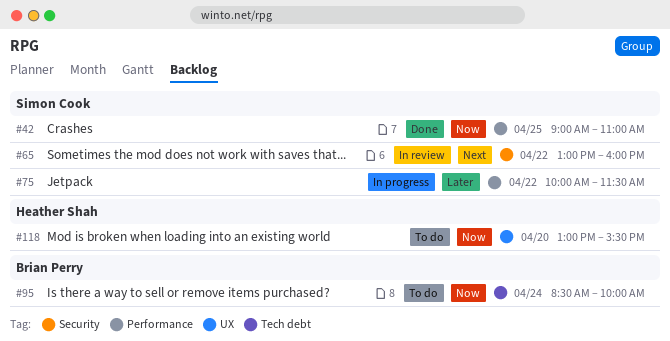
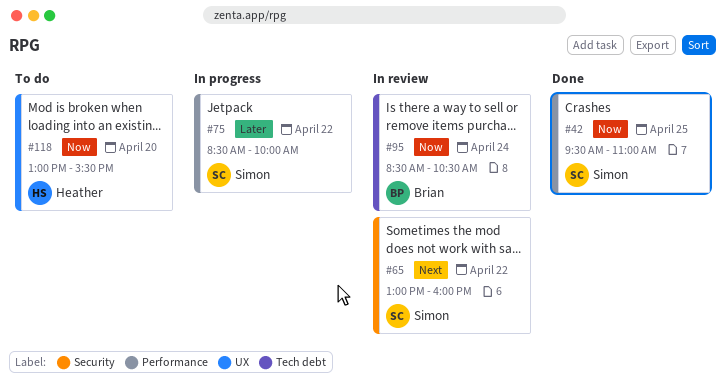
#42, begins: 09:00 -> 09:30
#75, begins: 10:00 -> 08:30
#75, ends: 11:30 -> 10:00
#95, status: To do -> In review
#95, ends: 10:00 -> 10:30

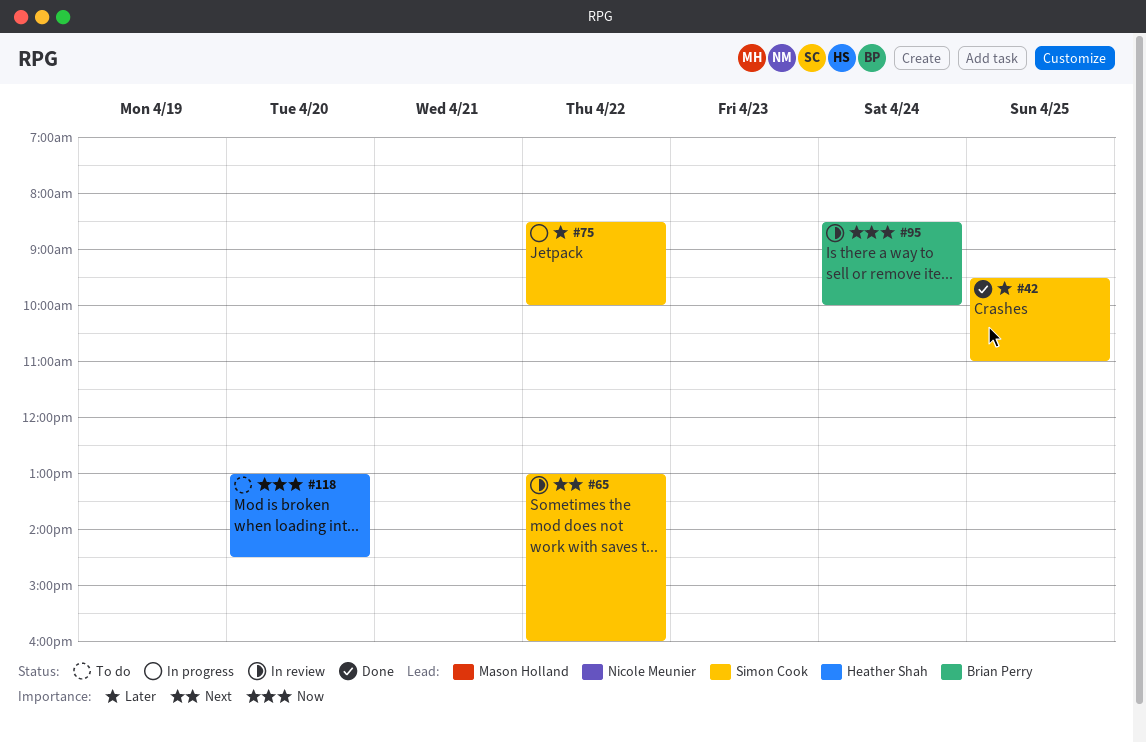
#42, priority: Now -> Later
#95, ends: 10:30 -> 10:00
#118, ends: 15:30 -> 14:30

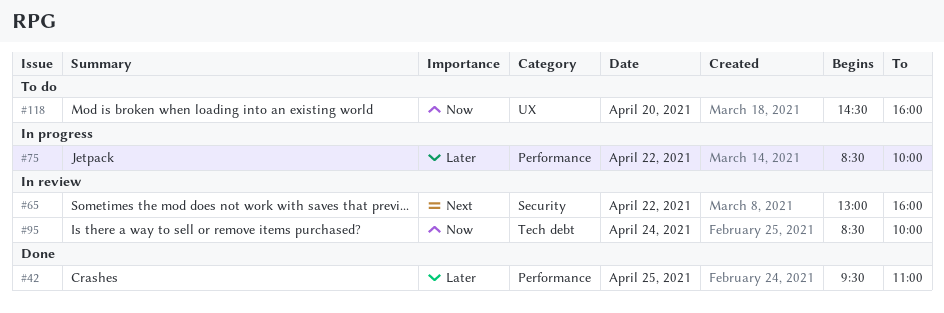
#118, begins: 13:00 -> 14:30
#118, ends: 14:30 -> 16:00

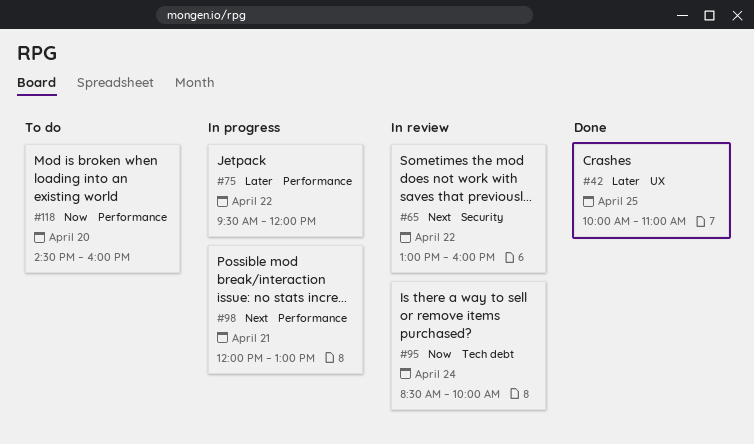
#42, label: Performance -> UX
#42, begins: 09:30 -> 10:00
#75, begins: 08:30 -> 09:30
#75, ends: 10:00 -> 12:00
#98: none -> present
#118, label: UX -> Performance

